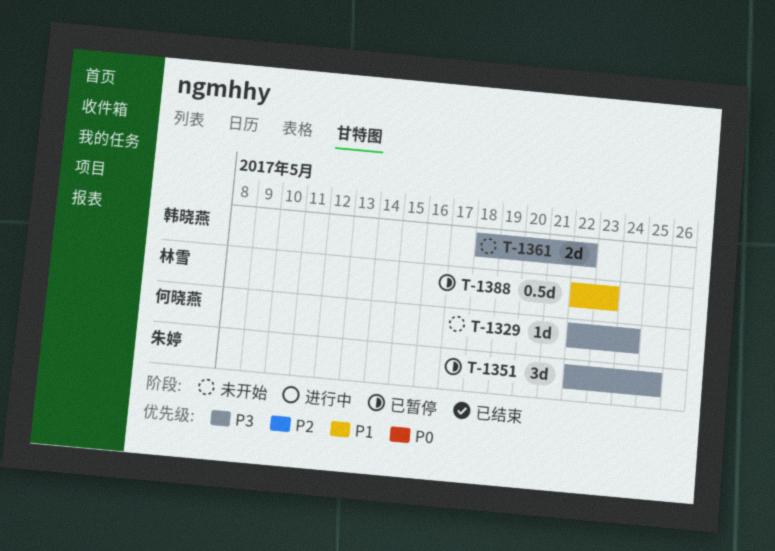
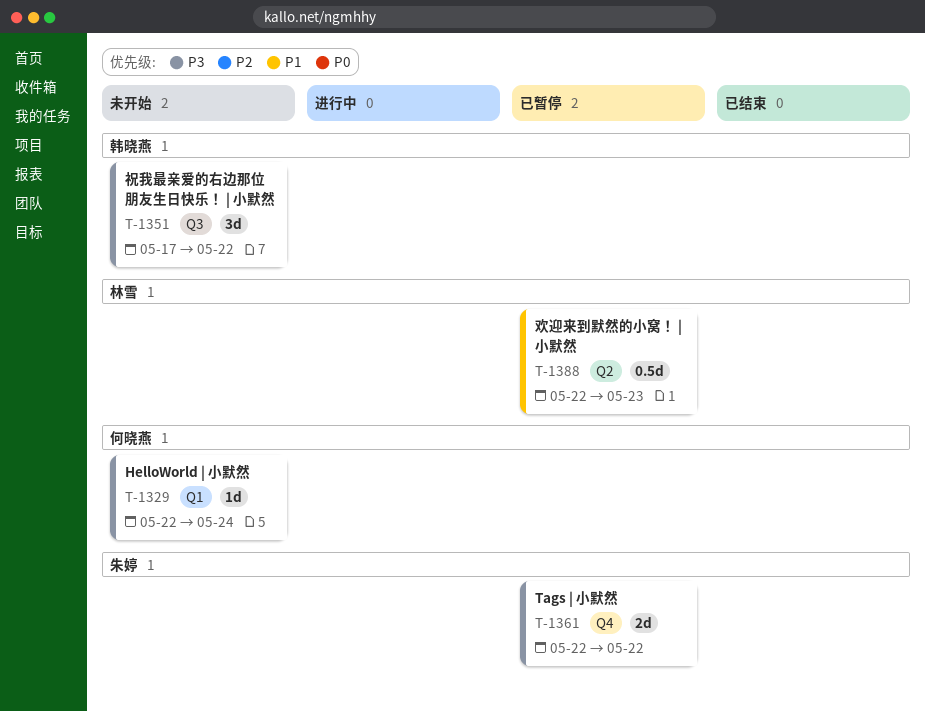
T-1351, status: 已暂停 -> 未开始
T-1351, owner: 朱婷 -> 韩晓燕
T-1351, start: May 22 -> May 17
T-1351, due: May 25 -> May 22
T-1361, status: 未开始 -> 已暂停
T-1361, owner: 韩晓燕 -> 朱婷
T-1361, start: May 18 -> May 22

